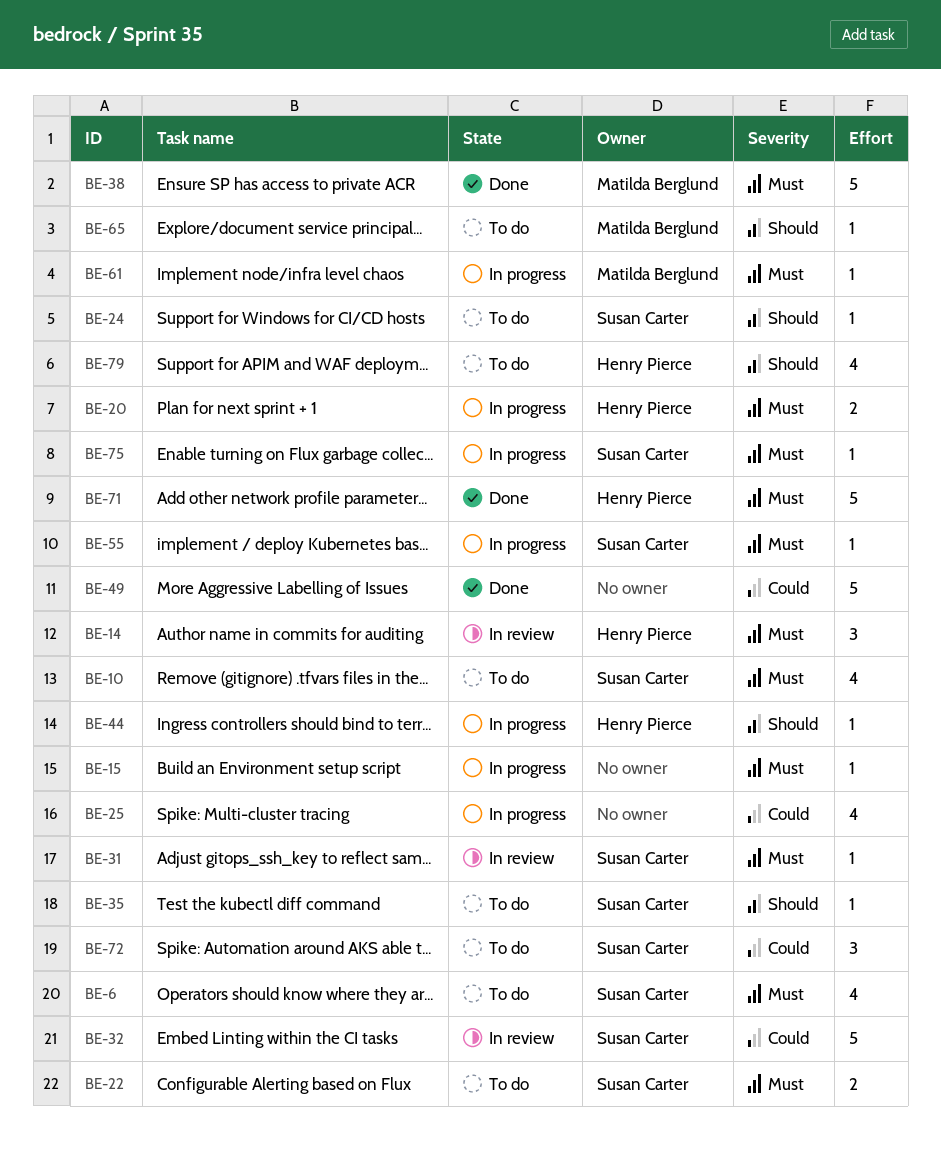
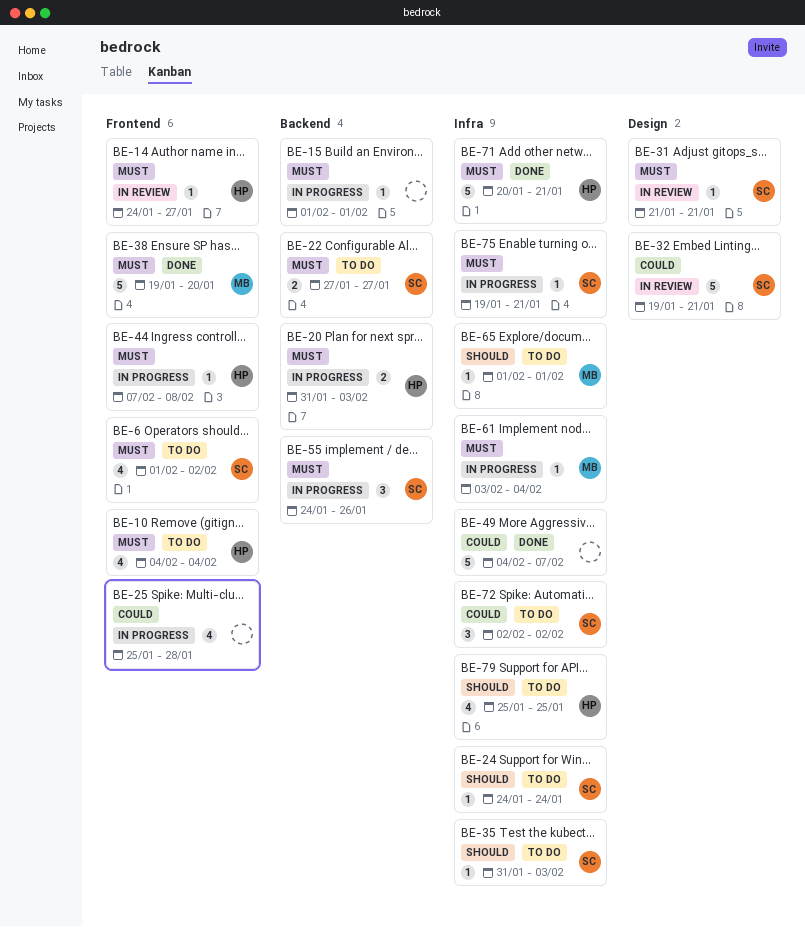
BE-10, owner: Susan Carter -> Henry Pierce
BE-14, estimate: 3 -> 1
BE-44, priority: Should -> Must
BE-55, estimate: 1 -> 3

